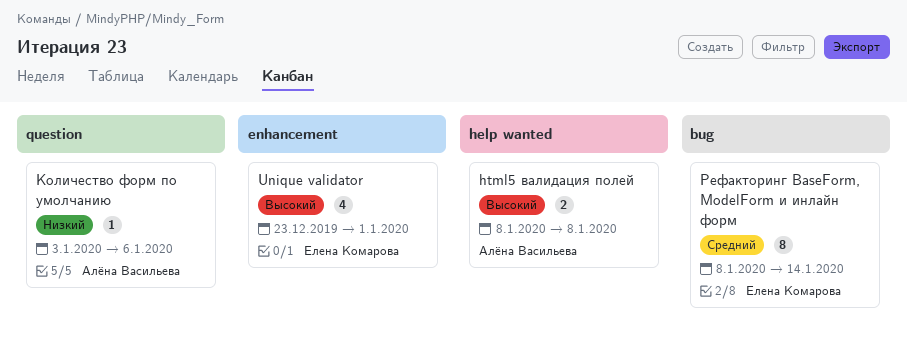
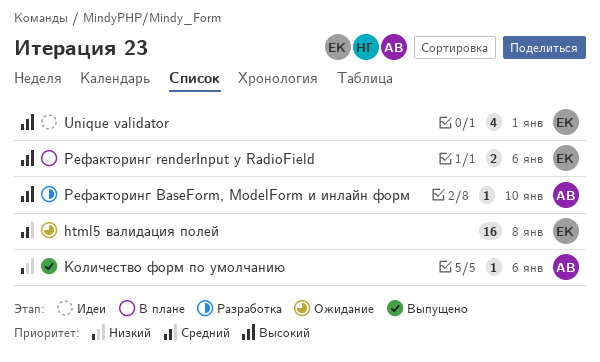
html5 валидация полей, owner: Алёна Васильева -> Елена Комарова
html5 валидация полей, priority: Высокий -> Средний
html5 валидация полей, estimate: 2 -> 16
Рефакторинг BaseForm, ModelForm и инлайн форм, owner: Елена Комарова -> Алёна Васильева
Рефакторинг BaseForm, ModelForm и инлайн форм, priority: Средний -> Высокий
Рефакторинг BaseForm, ModelForm и инлайн форм, estimate: 8 -> 1
Рефакторинг BaseForm, ModelForm и инлайн форм, due: Jan 14 -> Jan 10
Рефакторинг renderInput у RadioField: none -> present

